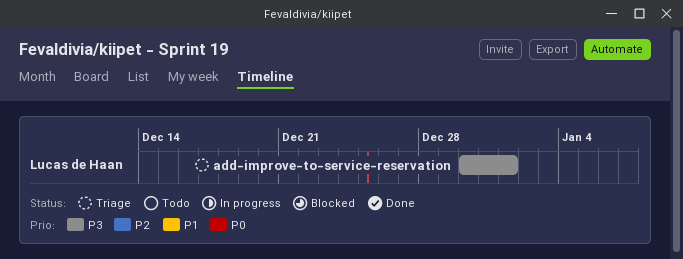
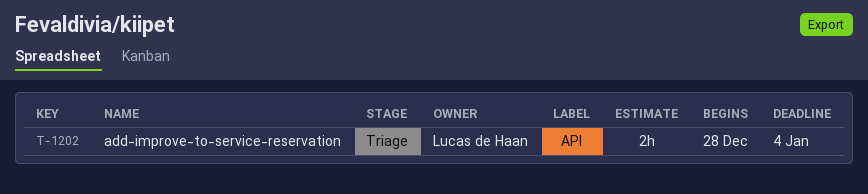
add-improve-to-service-reservation, start: Dec 30 -> Dec 28
add-improve-to-service-reservation, due: Jan 1 -> Jan 4

